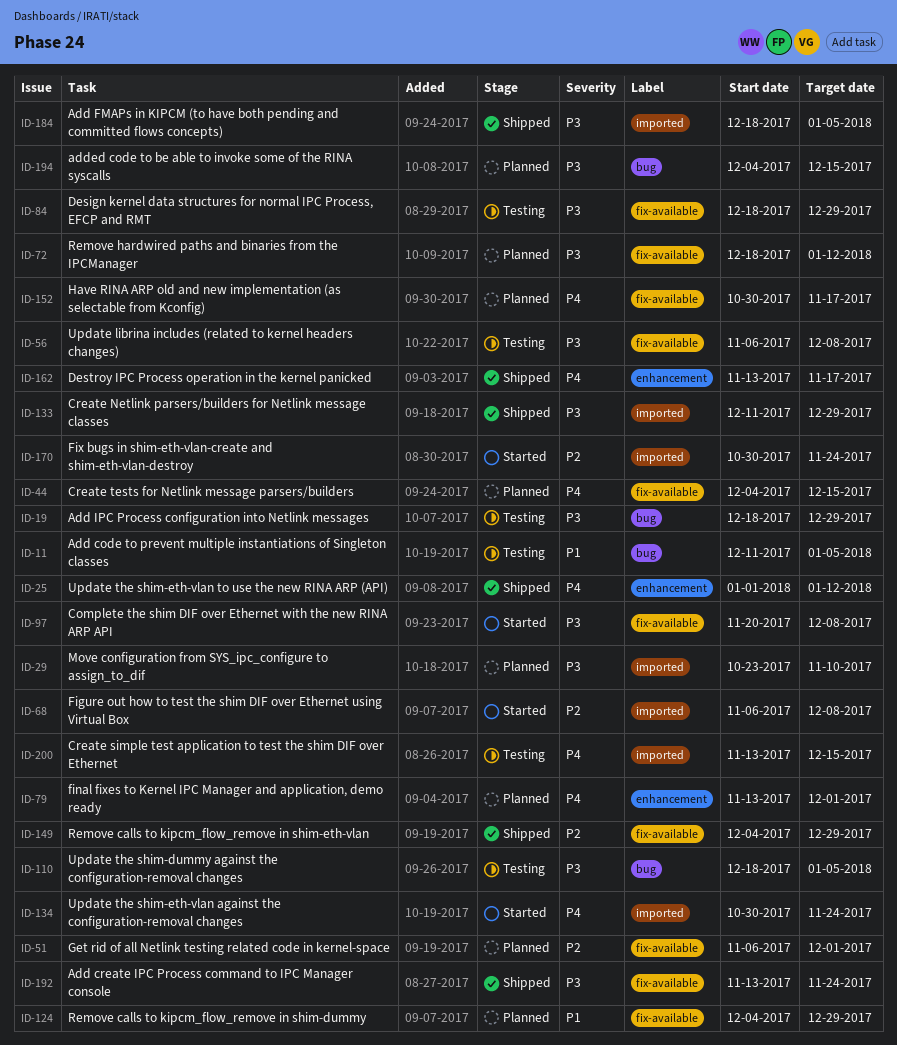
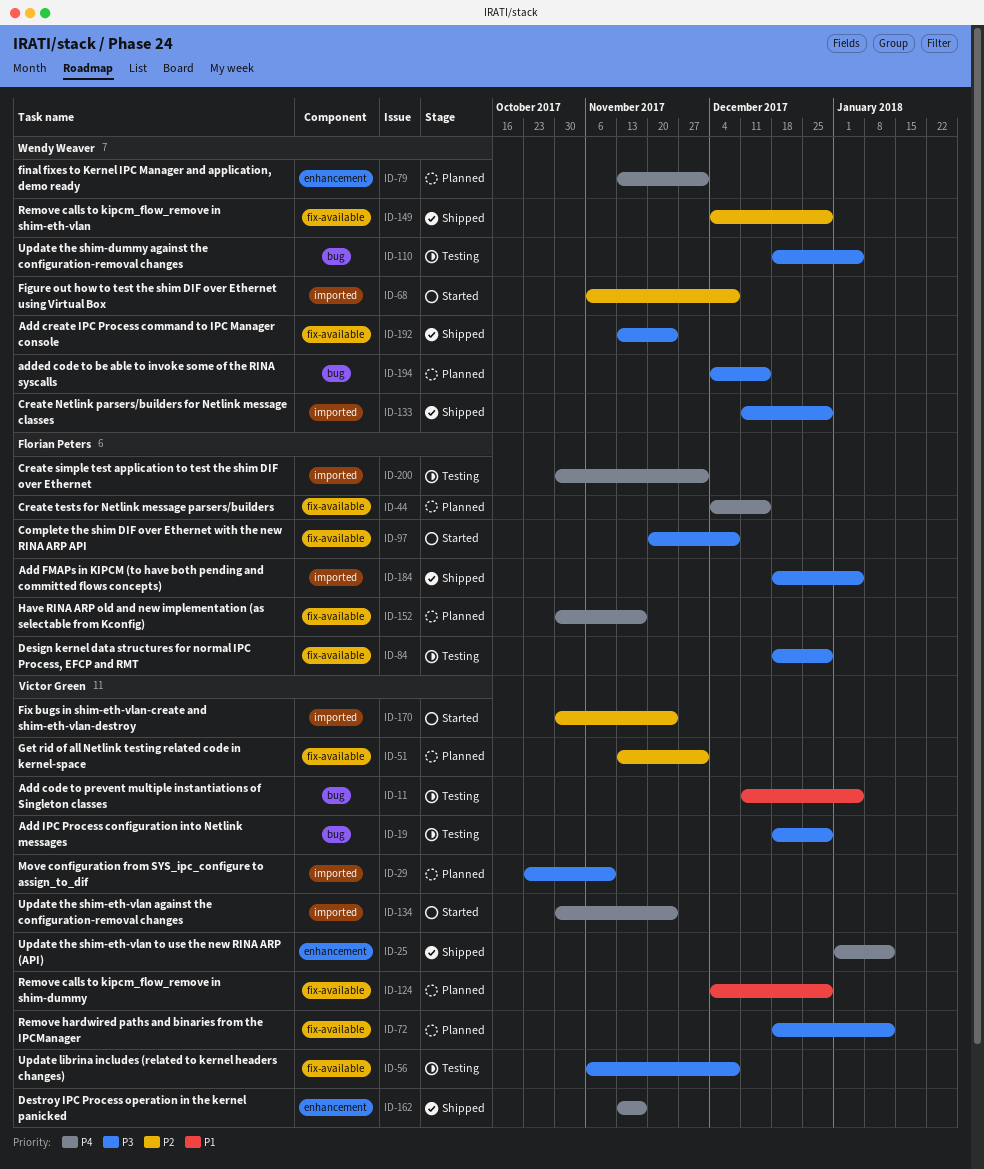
ID-51, start: Nov 6 -> Nov 13
ID-200, start: Nov 13 -> Oct 30
ID-200, due: Dec 15 -> Dec 1

